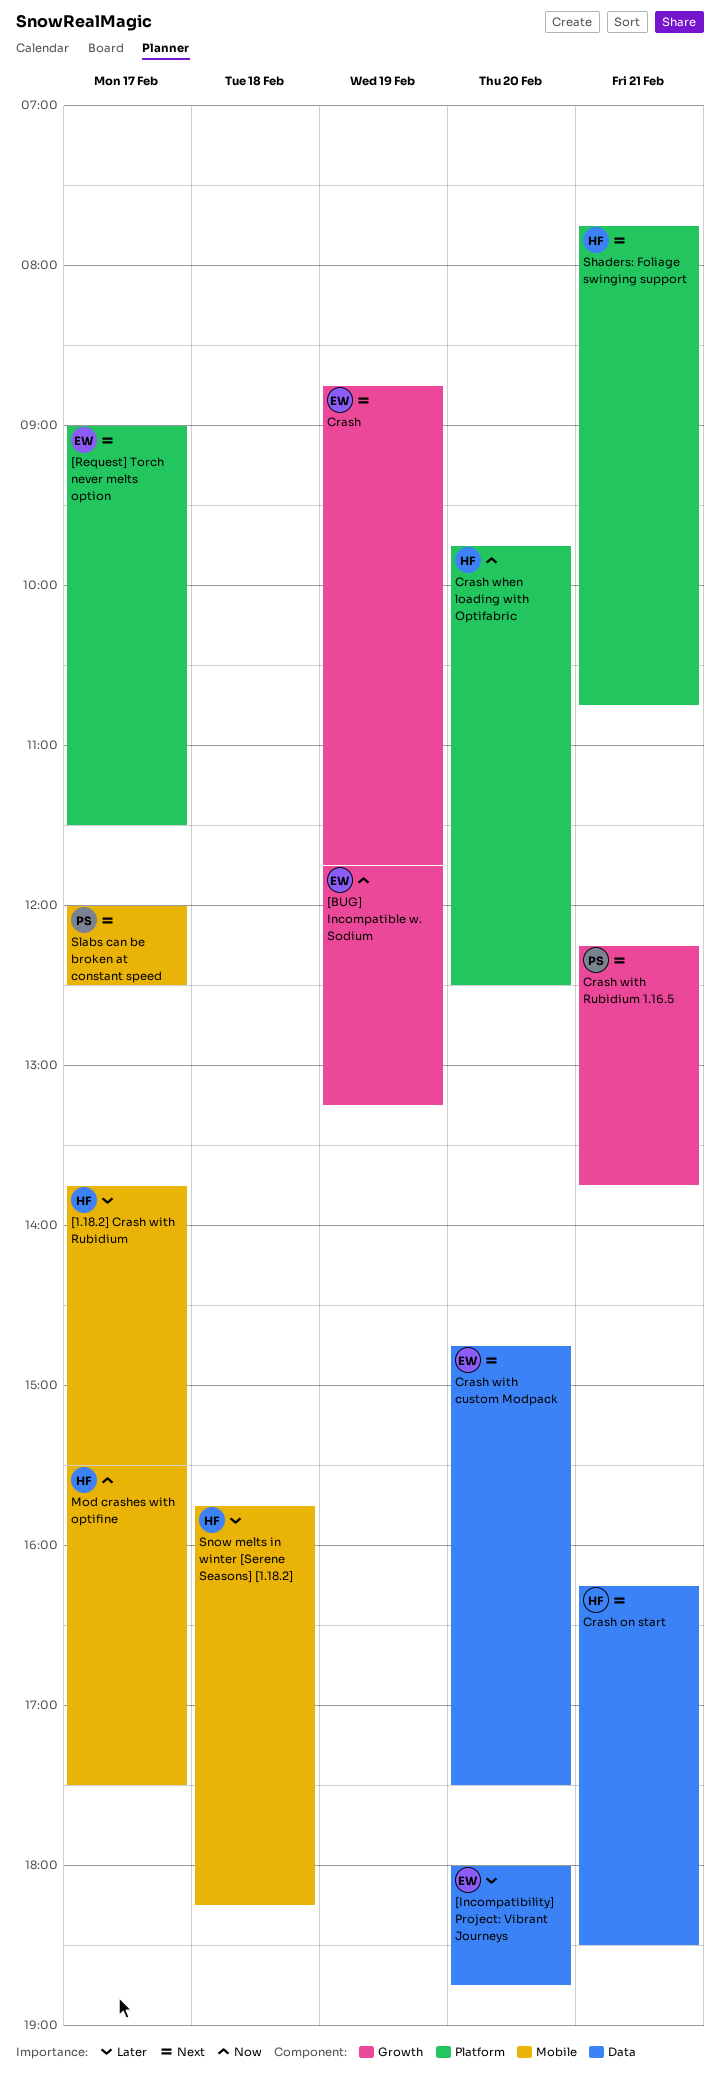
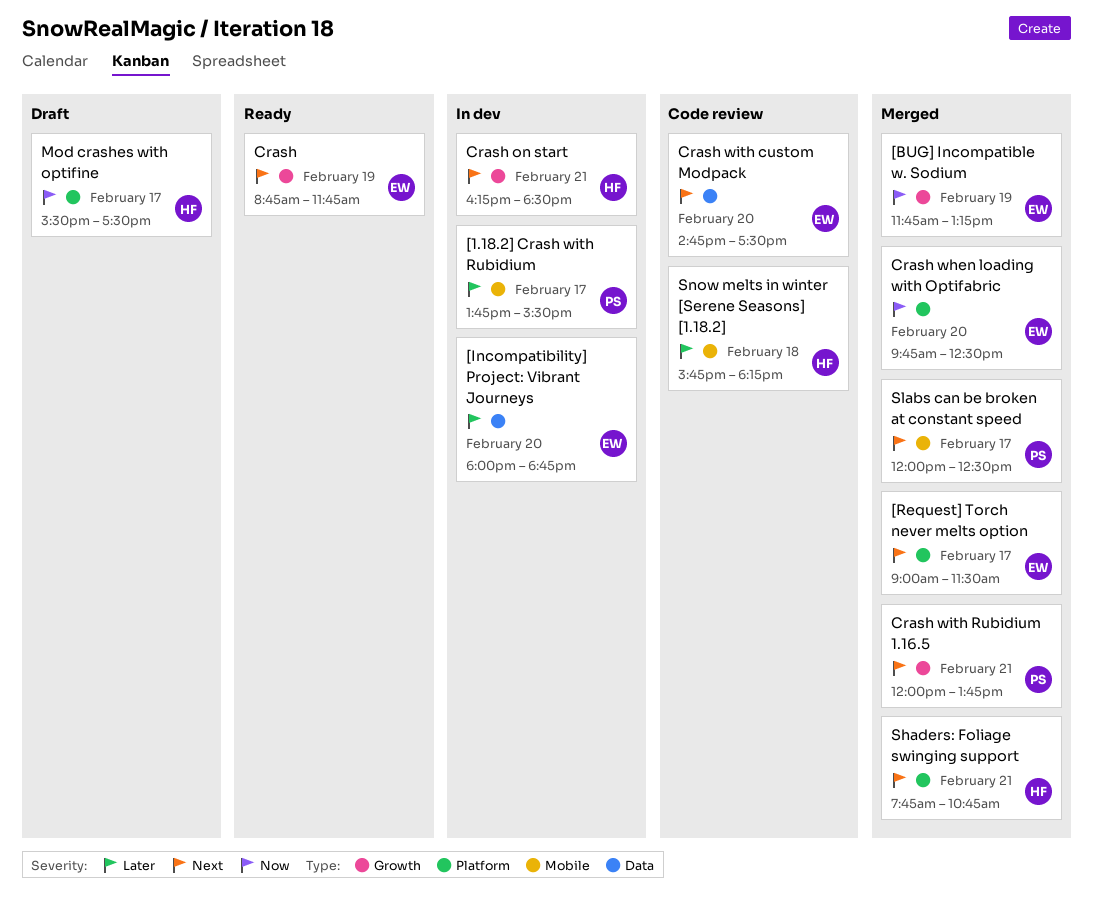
[1.18.2] Crash with Rubidium, owner: HF -> PS
Crash on start, label: Data -> Growth
Crash when loading with Optifabric, owner: HF -> EW
Crash with Rubidium 1.16.5, begins: 12:15 -> 12:00
Mod crashes with optifine, label: Mobile -> Platform

